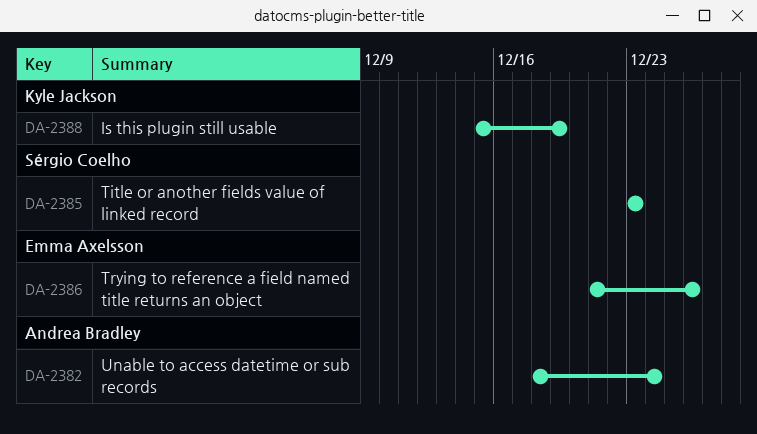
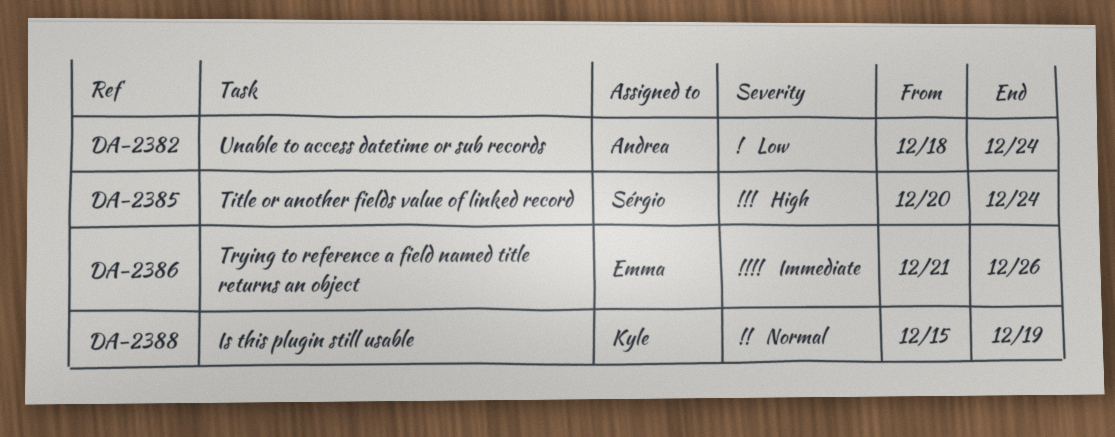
DA-2385, start: Dec 23 -> Dec 20
DA-2385, due: Dec 23 -> Dec 24

